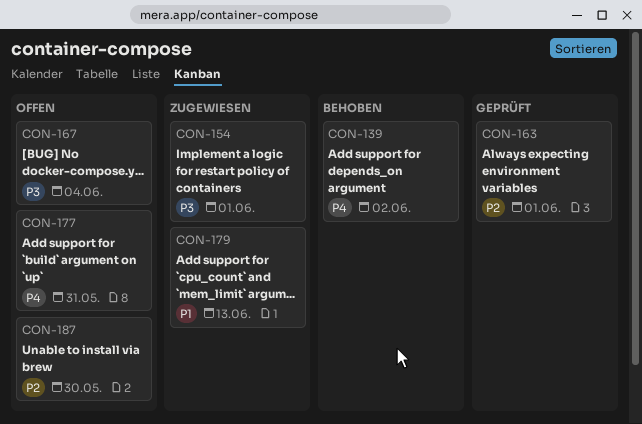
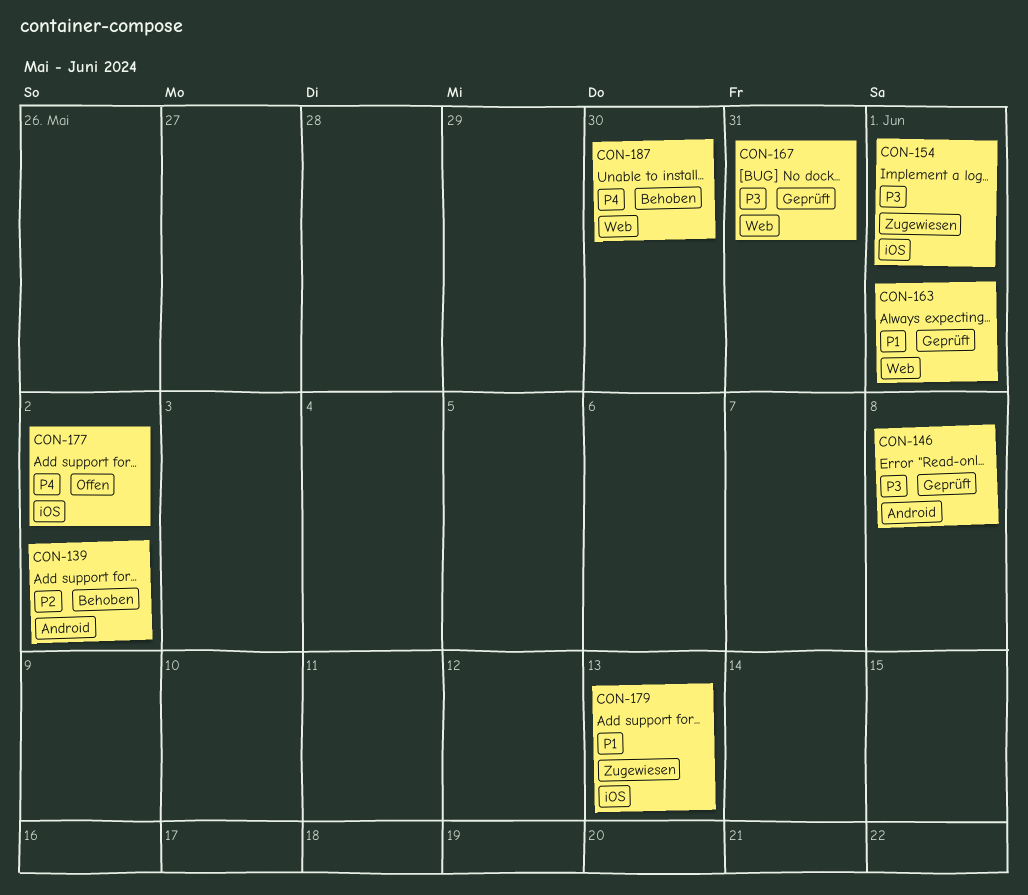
CON-139, priority: P4 -> P2
CON-146: none -> present
CON-163, priority: P2 -> P1
CON-167, status: Offen -> Geprüft
CON-167, due: Jun 4 -> May 31
CON-177, due: May 31 -> Jun 2
CON-187, status: Offen -> Behoben
CON-187, priority: P2 -> P4

